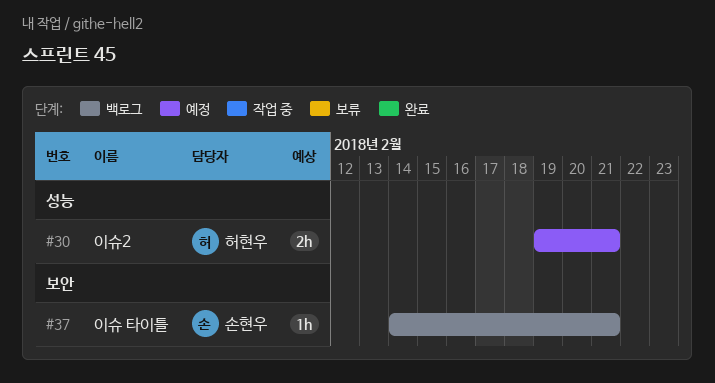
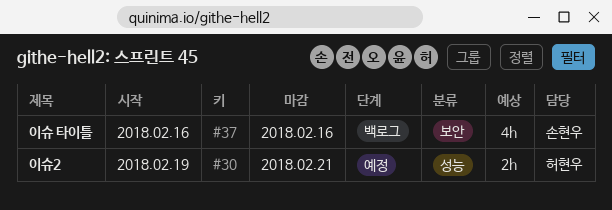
#37, estimate: 1h -> 4h
#37, start: Feb 14 -> Feb 16
#37, due: Feb 21 -> Feb 16

